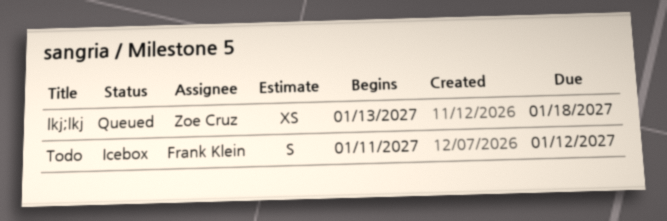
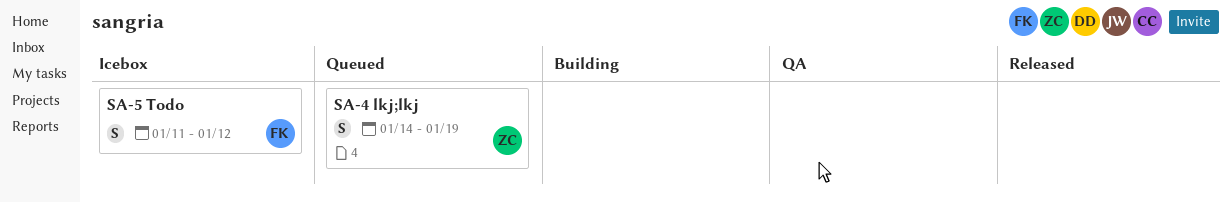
lkj;lkj, estimate: XS -> S
lkj;lkj, start: Jan 13 -> Jan 14
lkj;lkj, due: Jan 18 -> Jan 19

